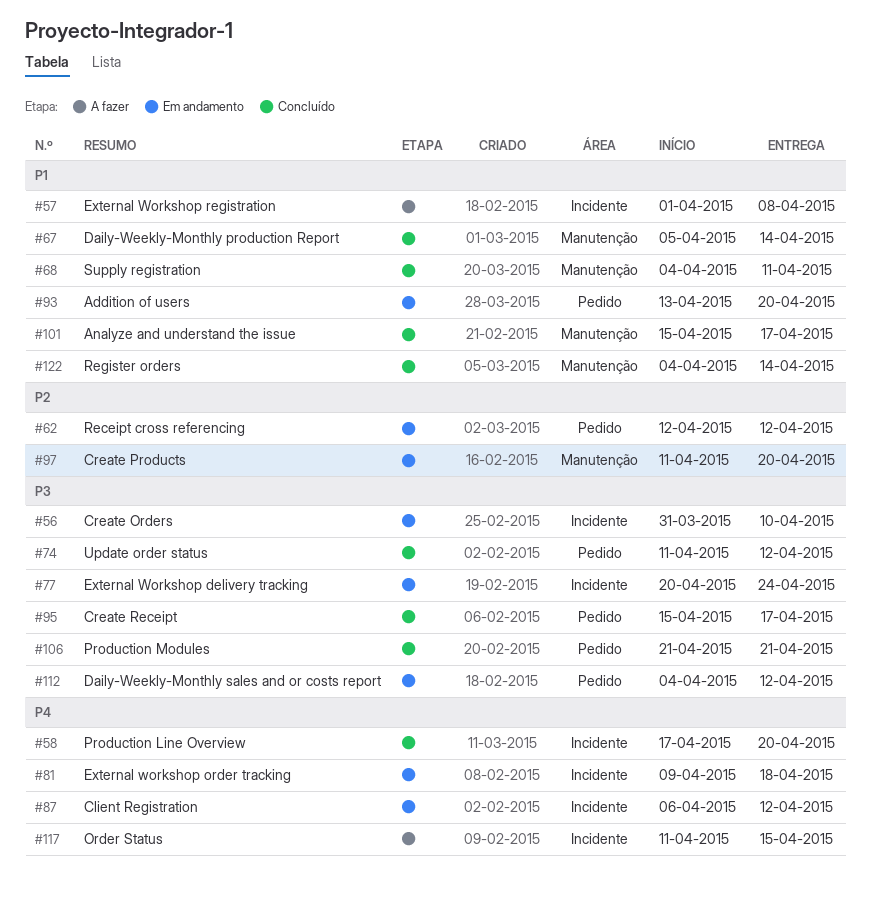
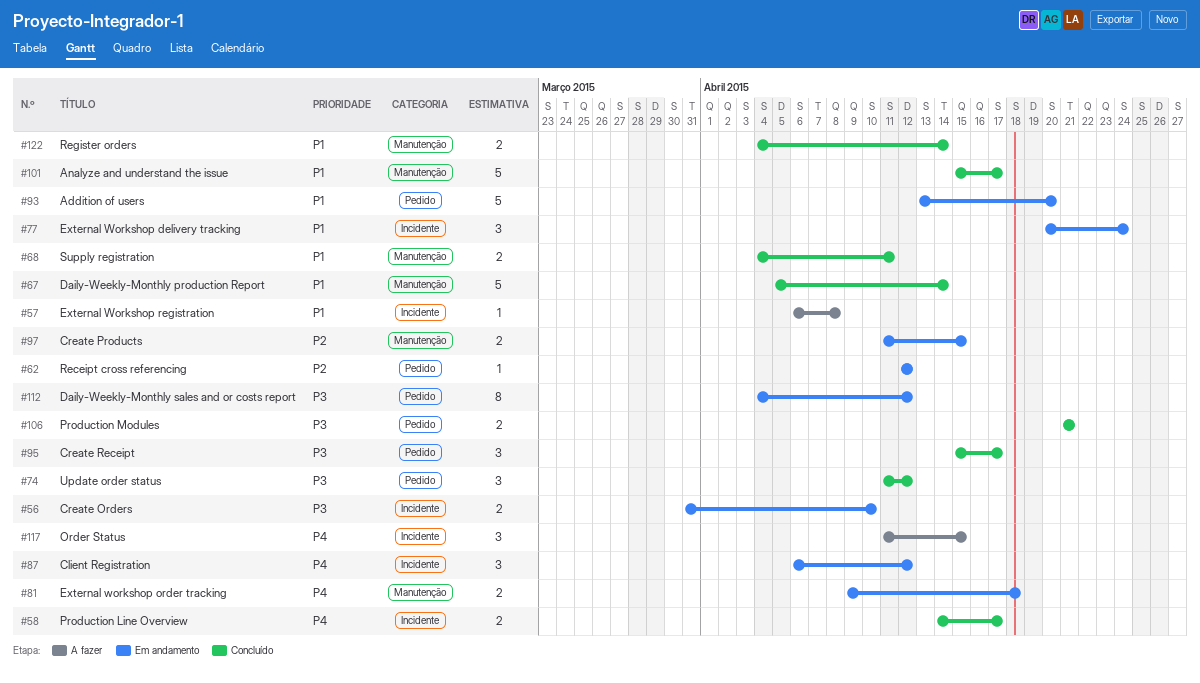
#57, start: Apr 1 -> Apr 6
#58, start: Apr 17 -> Apr 14
#58, due: Apr 20 -> Apr 17
#77, priority: P3 -> P1
#81, label: Incidente -> Manutenção
#97, due: Apr 20 -> Apr 15

